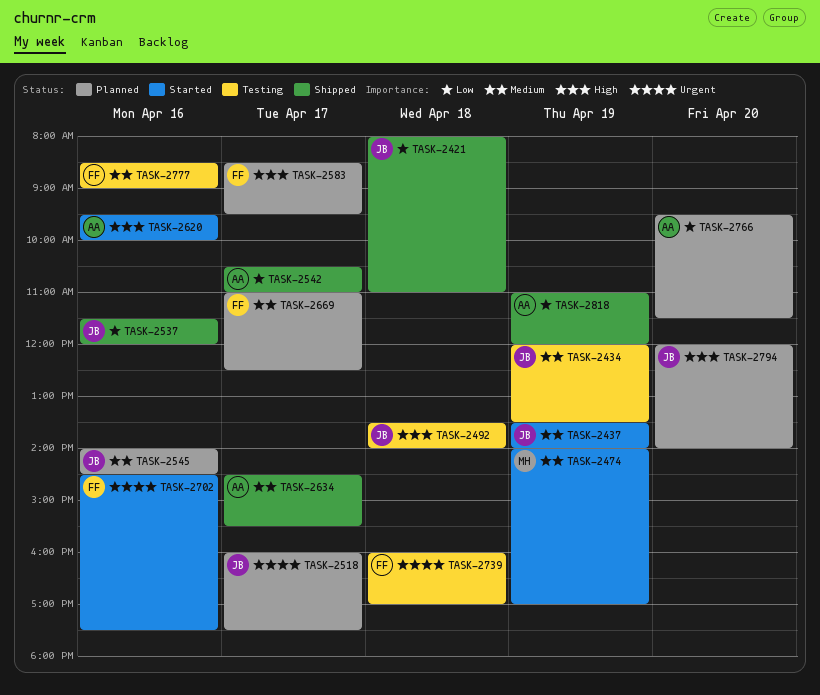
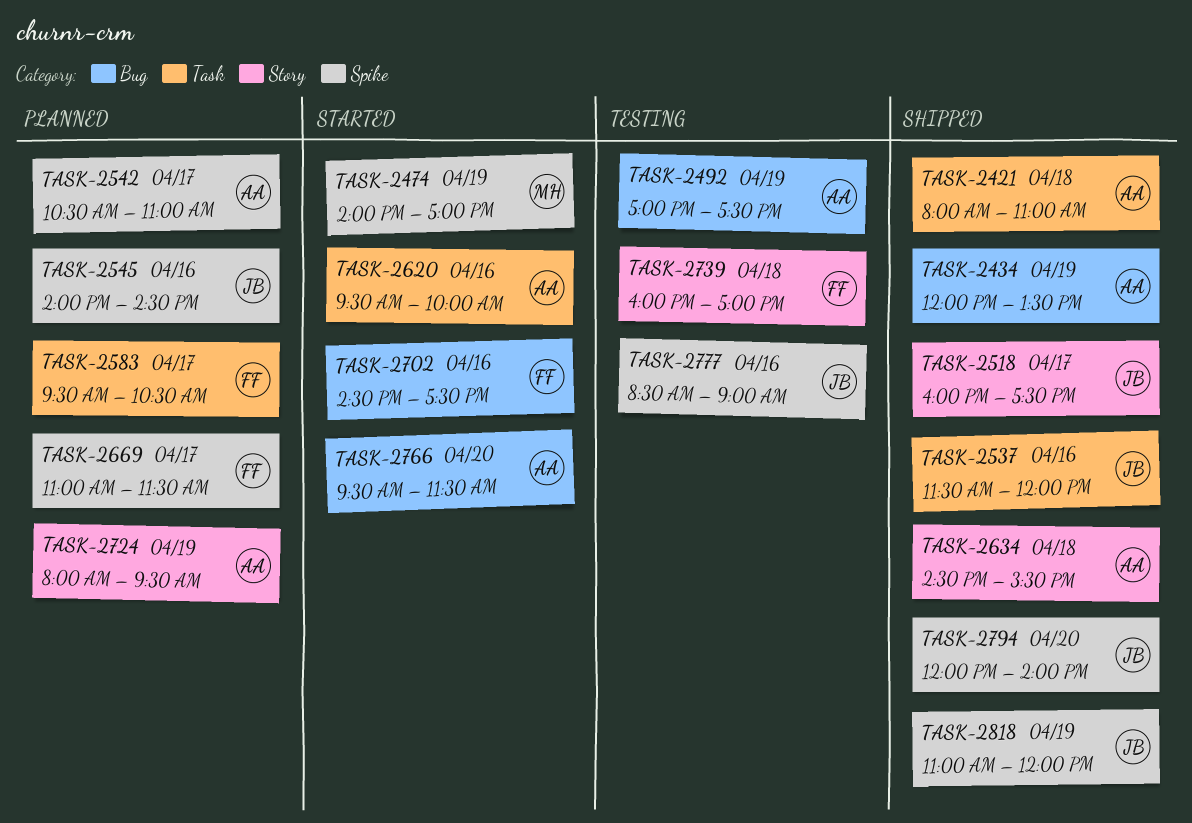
TASK-2421, owner: JB -> AA
TASK-2434, status: Testing -> Shipped
TASK-2434, owner: JB -> AA
TASK-2437: present -> none
TASK-2492, owner: JB -> AA
TASK-2492, day: Apr 18 -> Apr 19
TASK-2492, begins: 13:30 -> 17:00
TASK-2492, ends: 14:00 -> 17:30
TASK-2518, status: Planned -> Shipped
TASK-2542, status: Shipped -> Planned
TASK-2583, begins: 08:30 -> 09:30
TASK-2583, ends: 09:30 -> 10:30
TASK-2634, day: Apr 17 -> Apr 18
TASK-2669, ends: 12:30 -> 11:30
TASK-2724: none -> present
TASK-2766, status: Planned -> Started
TASK-2777, owner: FF -> JB
TASK-2794, status: Planned -> Shipped
TASK-2818, owner: AA -> JB

